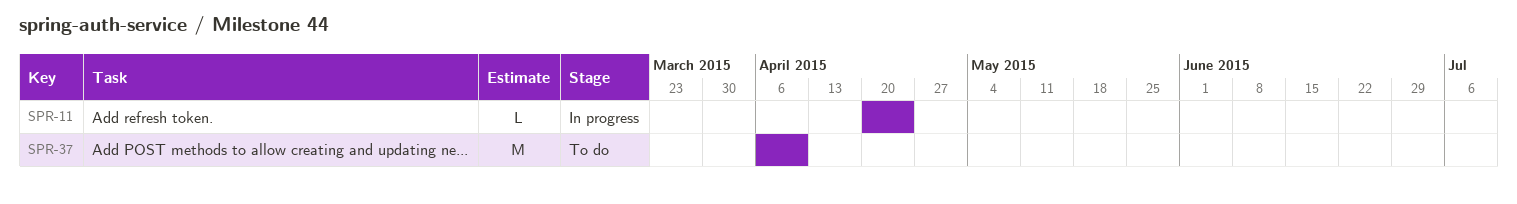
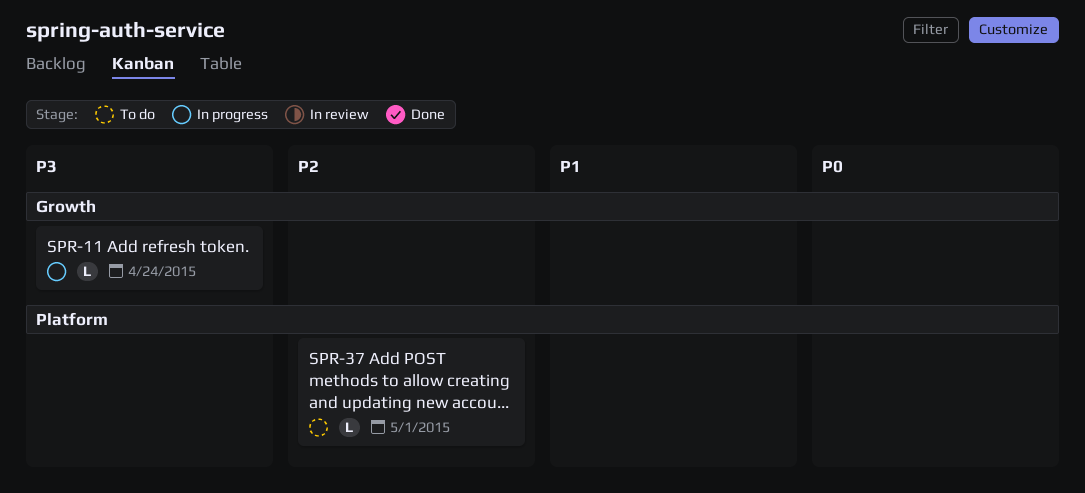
SPR-37, estimate: M -> L
SPR-37, due: Apr 10 -> May 1

